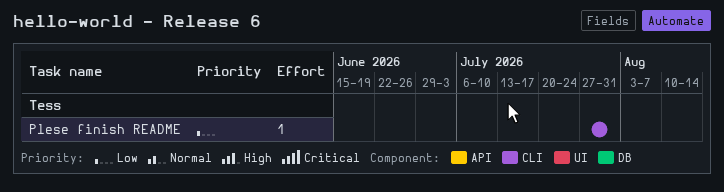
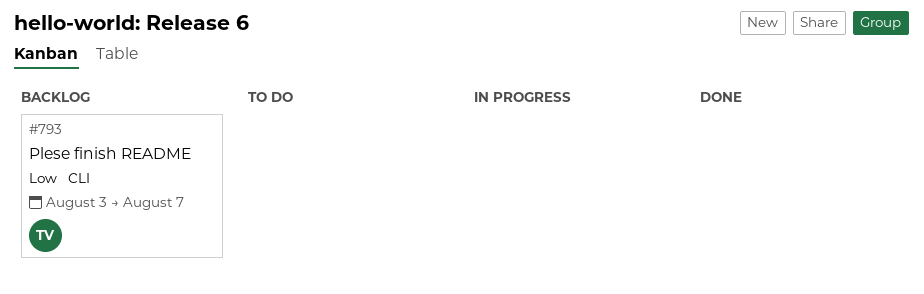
Plese finish README, start: Jul 27 -> Aug 3
Plese finish README, due: Jul 31 -> Aug 7

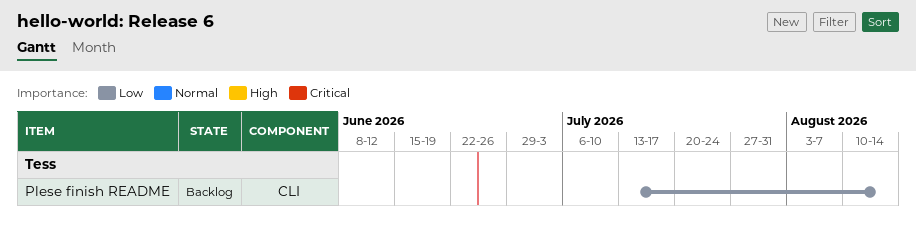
Plese finish README, start: Aug 3 -> Jul 13
Plese finish README, due: Aug 7 -> Aug 14

